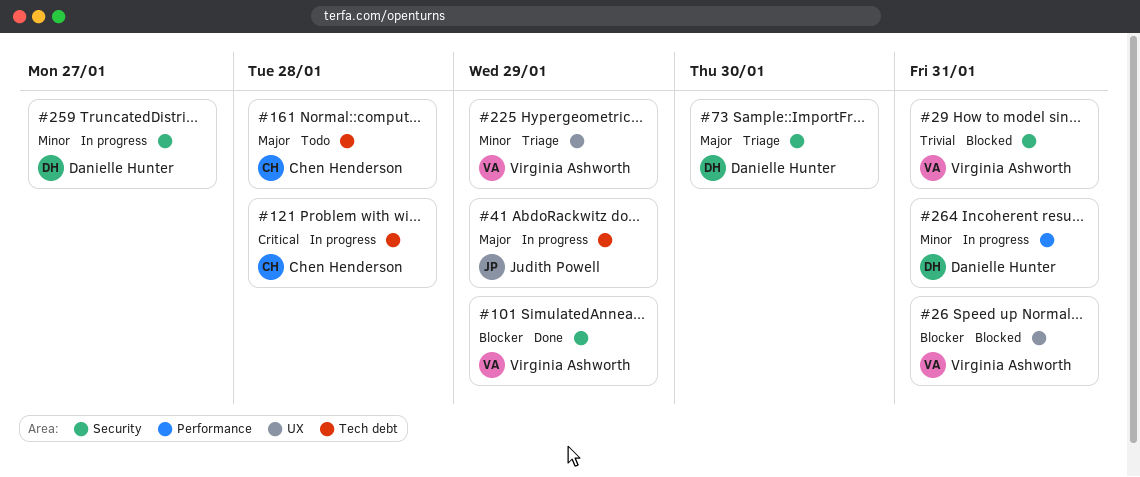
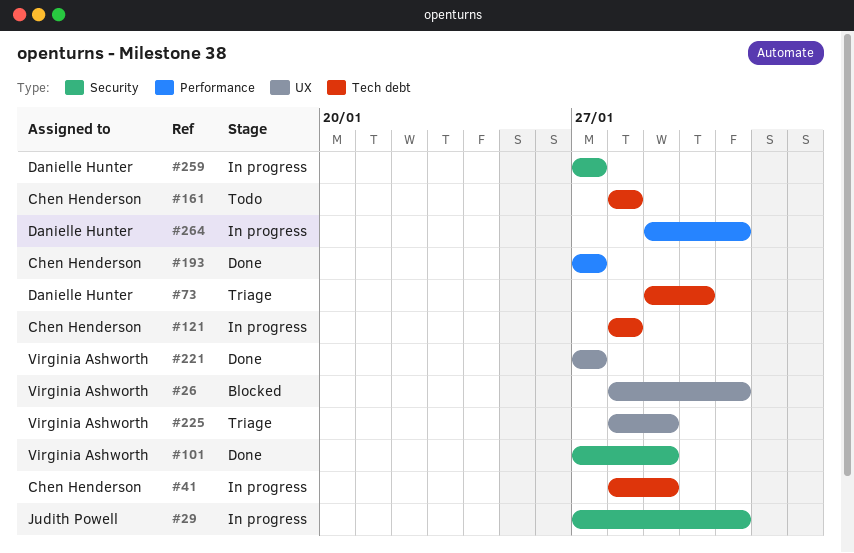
#29, status: Blocked -> In progress
#29, owner: Virginia Ashworth -> Judith Powell
#41, owner: Judith Powell -> Chen Henderson
#73, label: Security -> Tech debt
#193: none -> present
#221: none -> present

